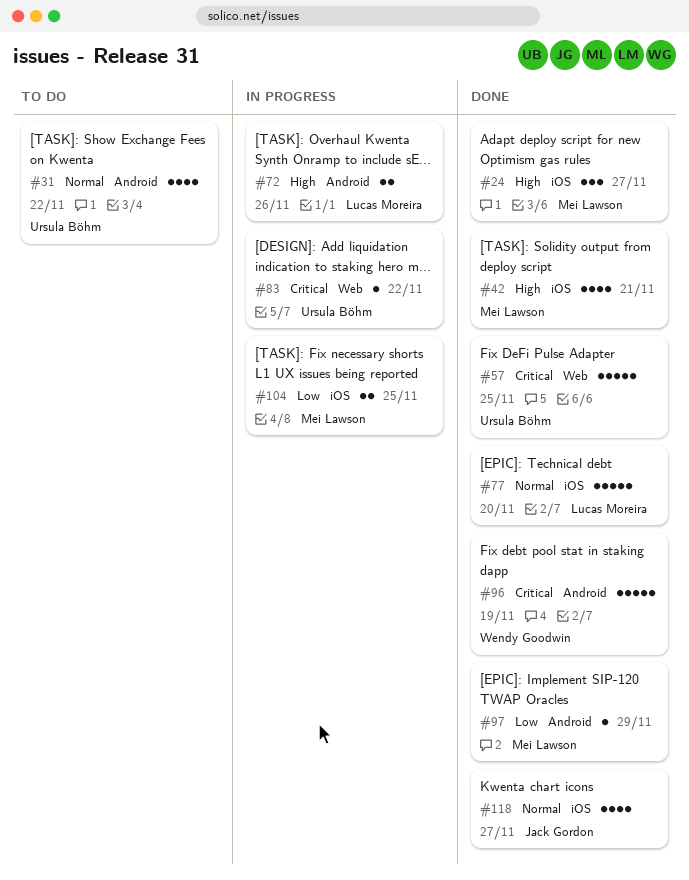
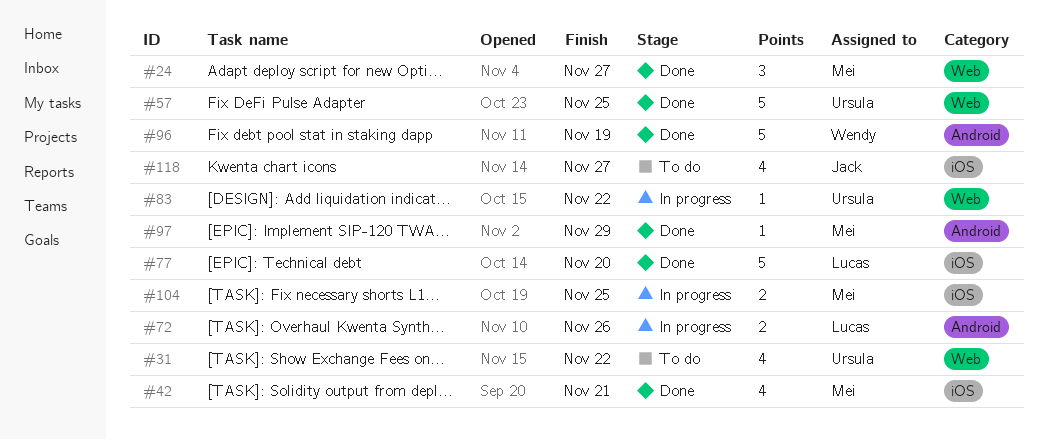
#24, label: iOS -> Web
#31, label: Android -> Web
#118, status: Done -> To do

